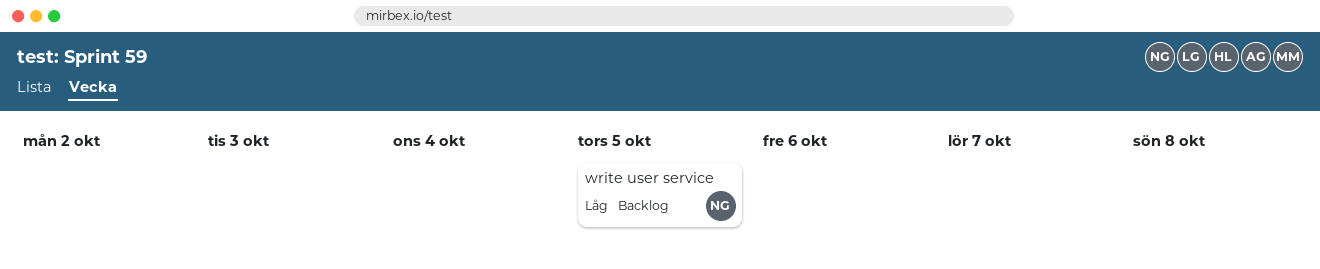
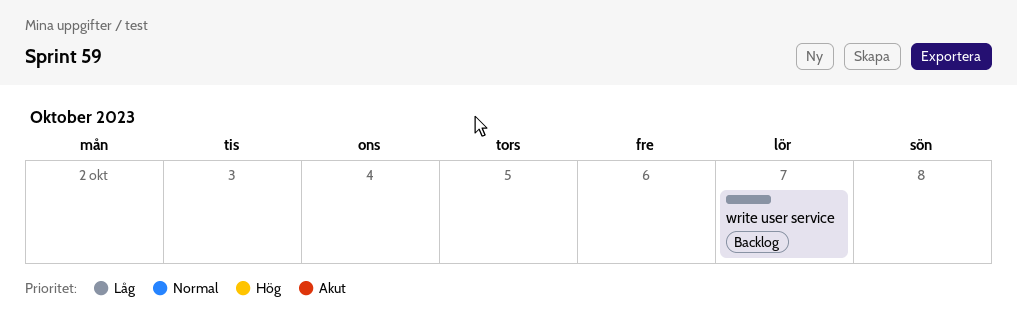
write user service, due: Oct 5 -> Oct 7

